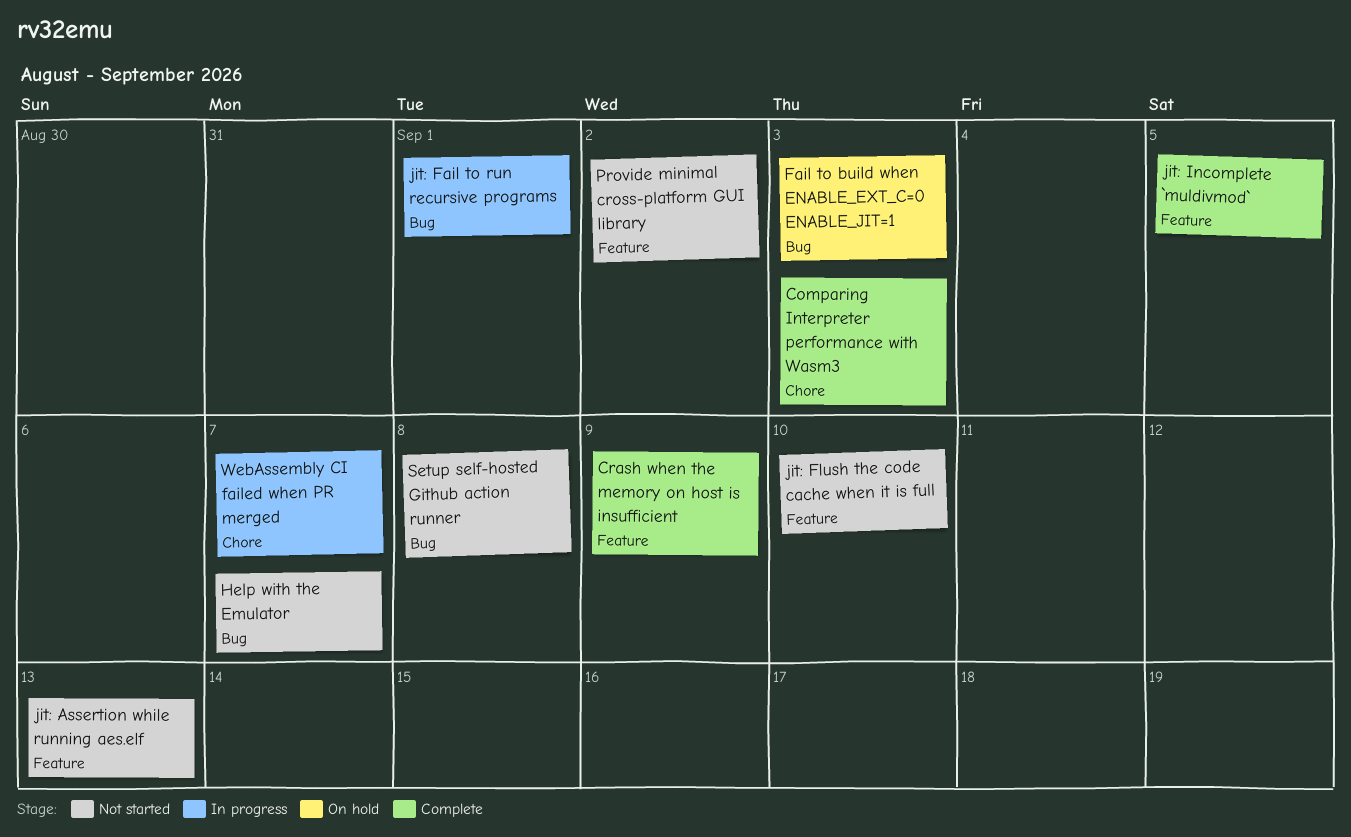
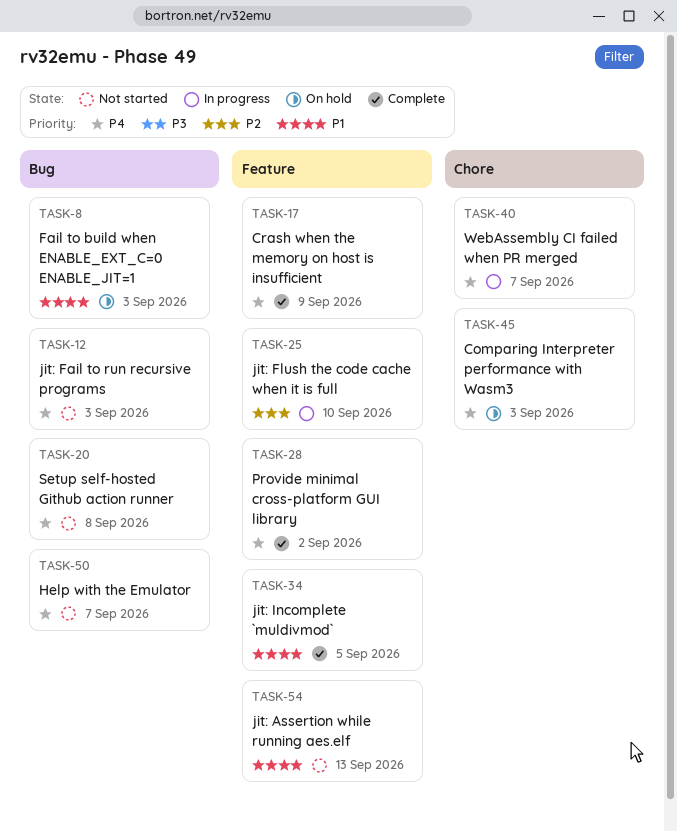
Comparing Interpreter performance with Wasm3, status: Complete -> On hold
jit: Fail to run recursive programs, status: In progress -> Not started
jit: Fail to run recursive programs, due: Sep 1 -> Sep 3
jit: Flush the code cache when it is full, status: Not started -> In progress
Provide minimal cross-platform GUI library, status: Not started -> Complete

